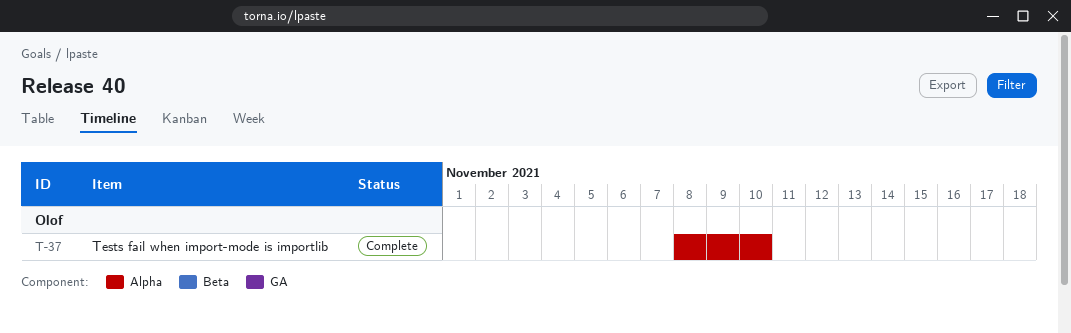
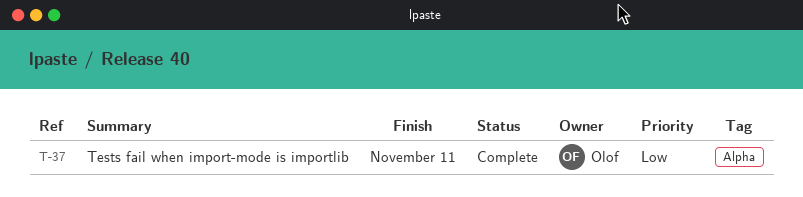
T-37, due: Nov 10 -> Nov 11

